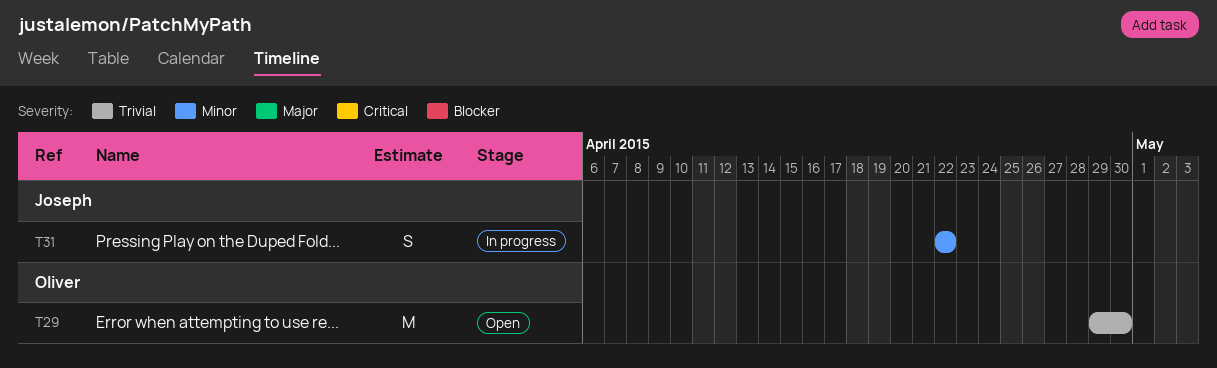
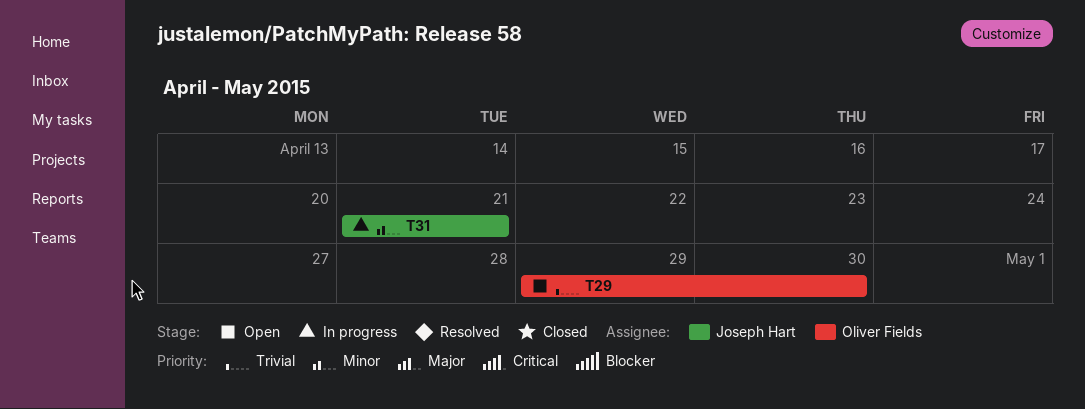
T31, start: Apr 22 -> Apr 21
T31, due: Apr 22 -> Apr 21

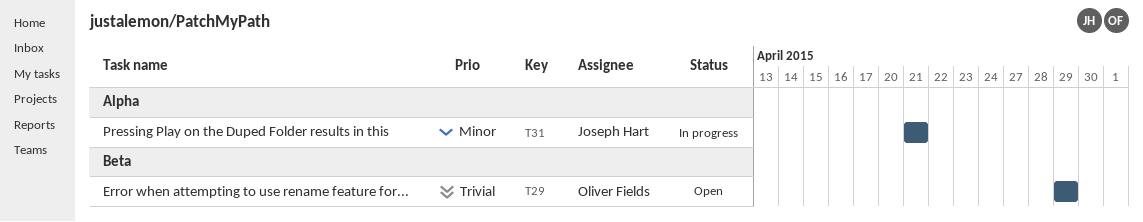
T29, due: Apr 30 -> Apr 29

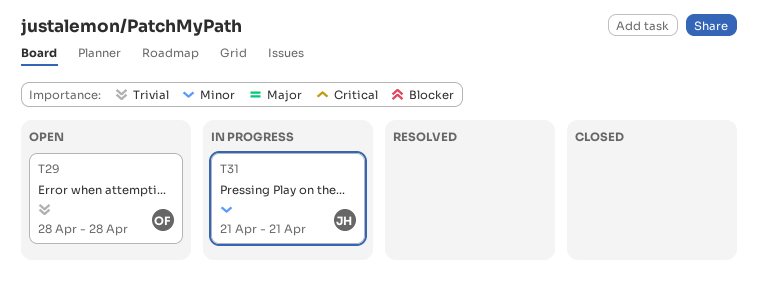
T29, start: Apr 29 -> Apr 28
T29, due: Apr 29 -> Apr 28

